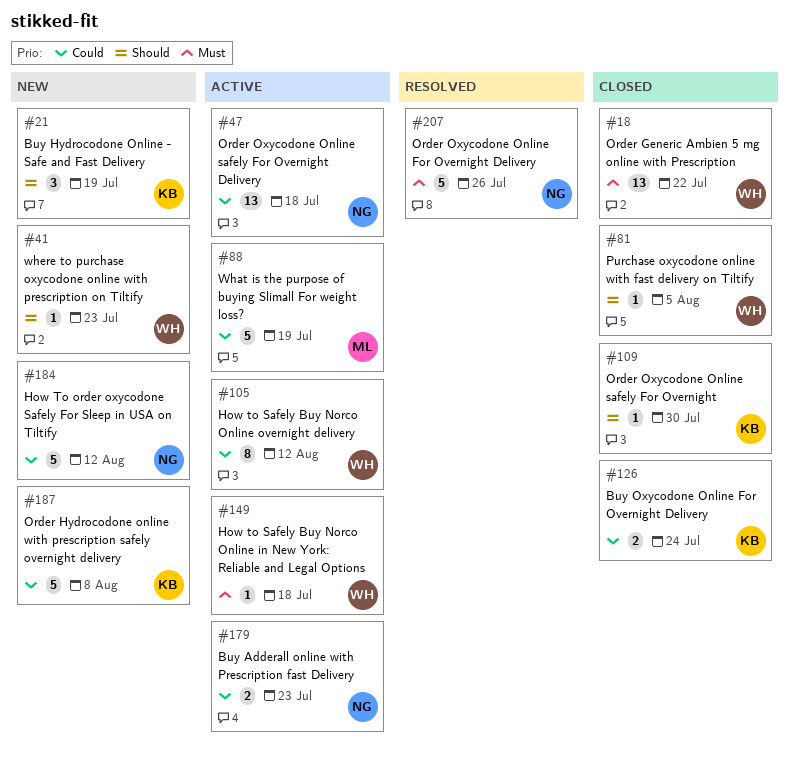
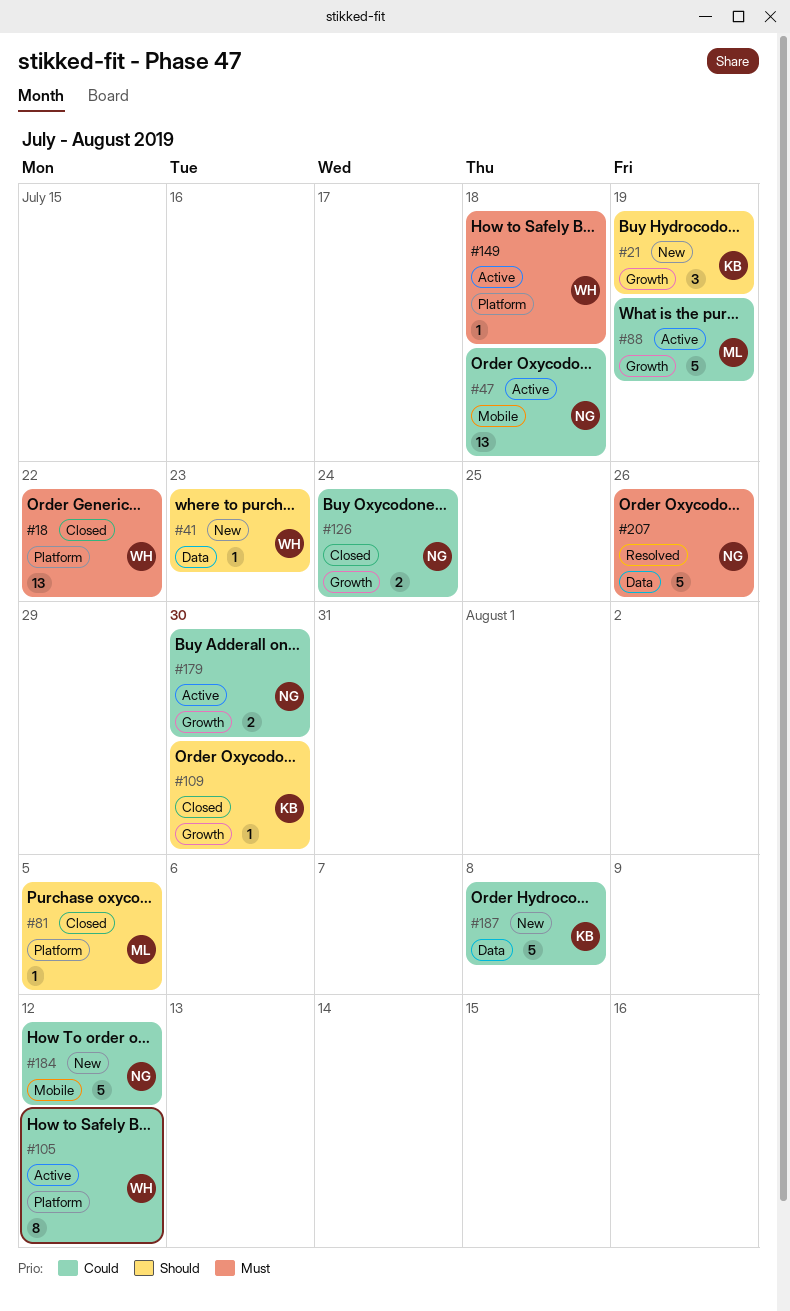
#81, owner: WH -> ML
#126, owner: KB -> NG
#179, due: Jul 23 -> Jul 30

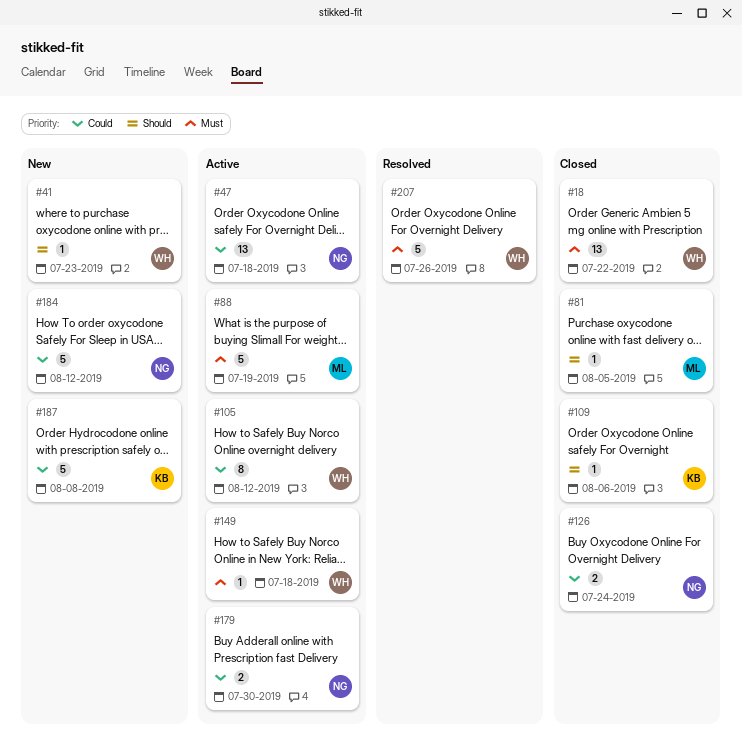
#21: present -> none
#88, priority: Could -> Must
#109, due: Jul 30 -> Aug 6
#207, owner: NG -> WH

